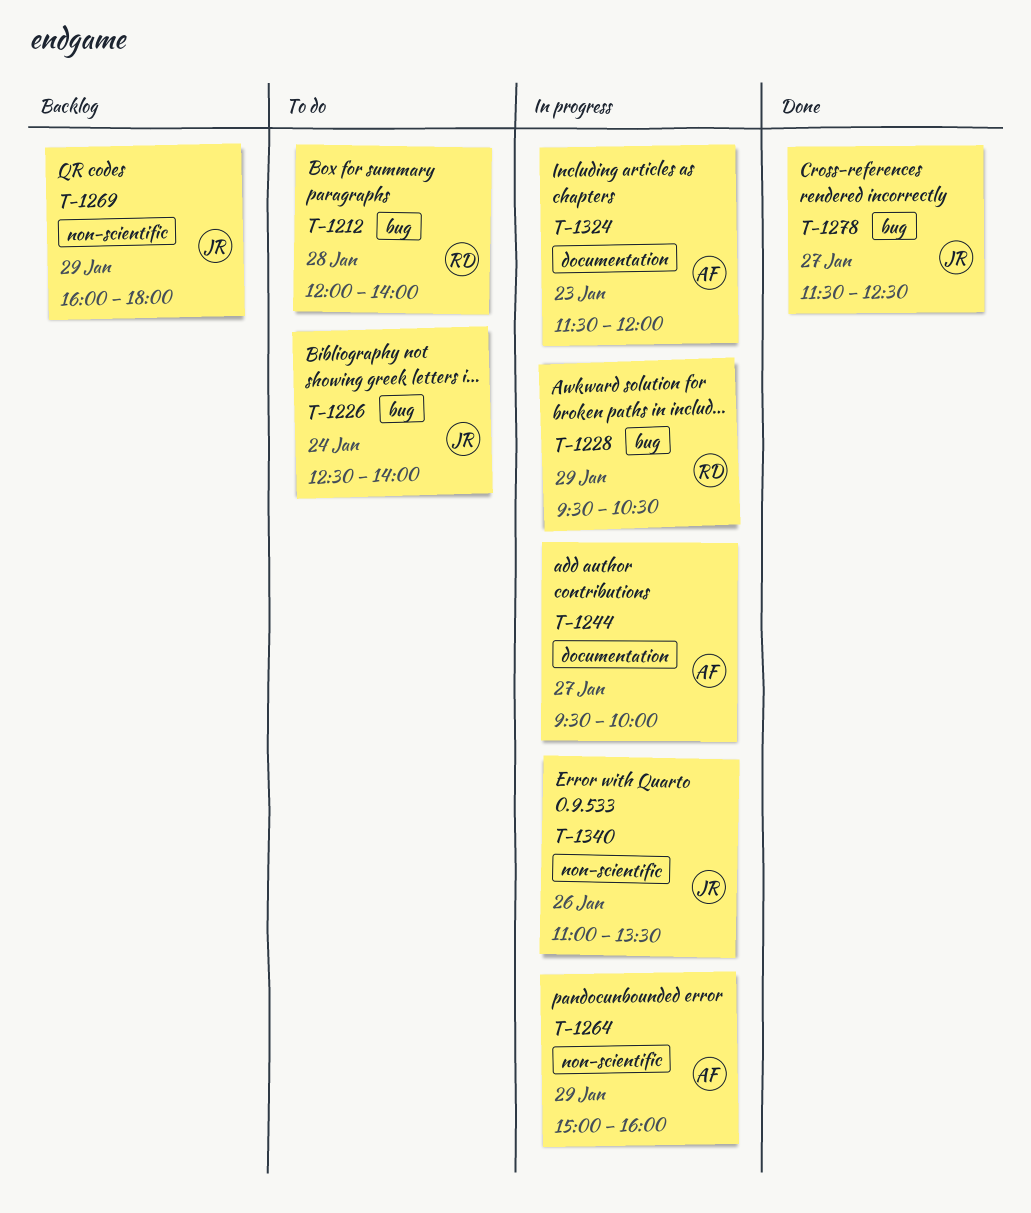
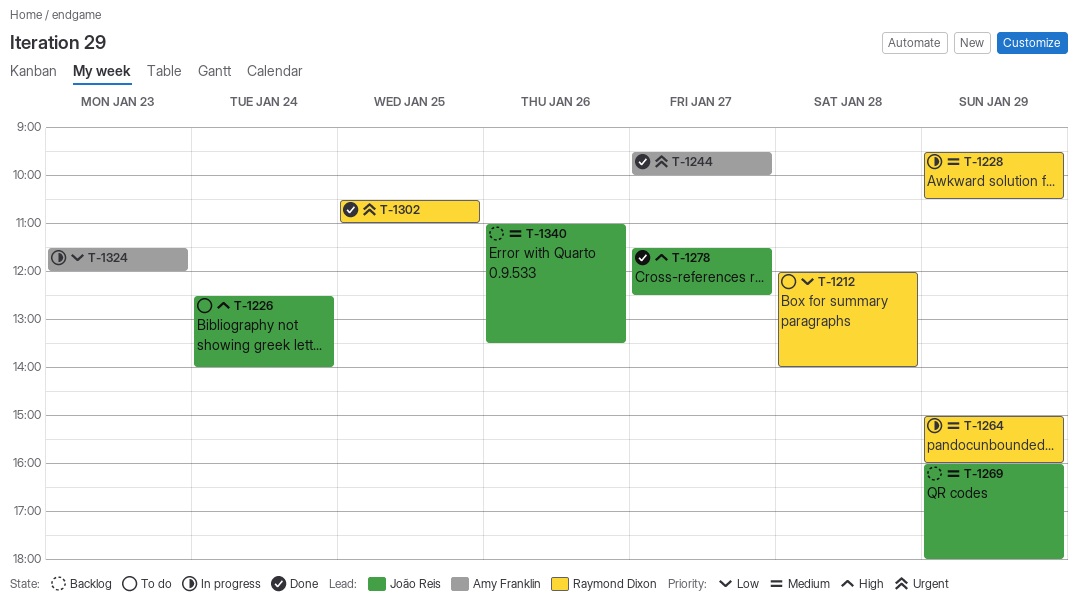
T-1244, status: In progress -> Done
T-1264, owner: Amy Franklin -> Raymond Dixon
T-1302: none -> present
T-1340, status: In progress -> Backlog

